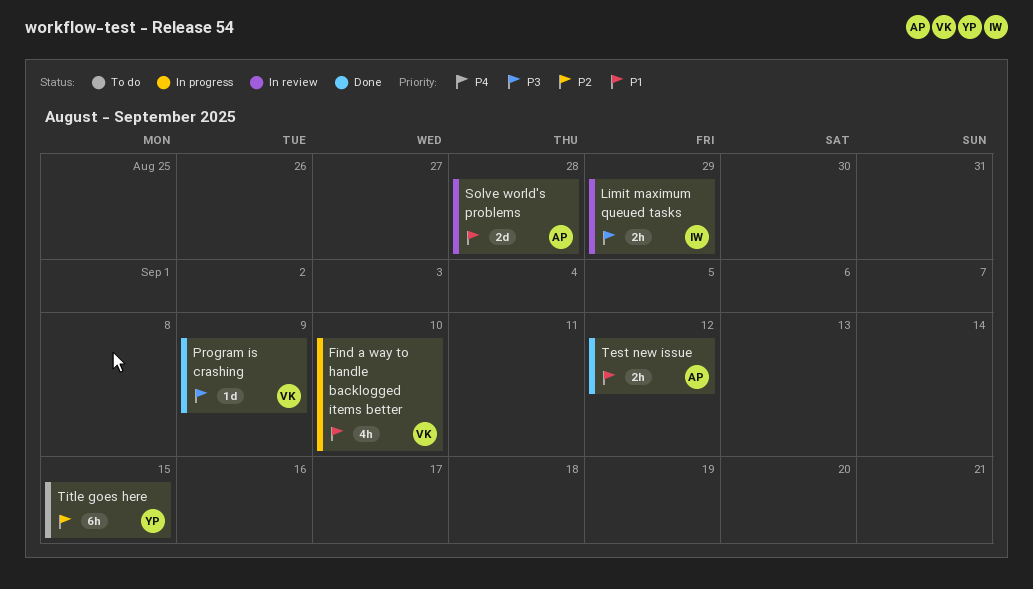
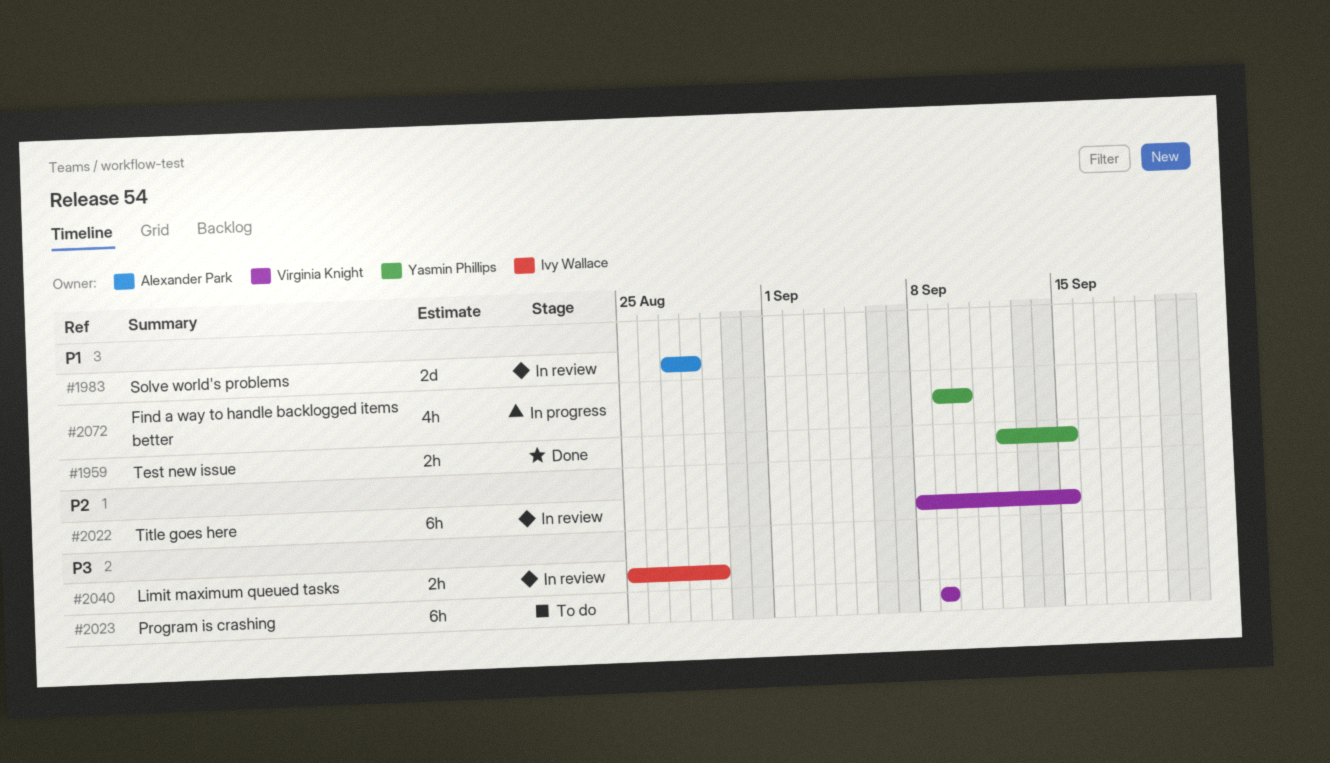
Find a way to handle backlogged items better, owner: Virginia Knight -> Yasmin Phillips
Program is crashing, status: Done -> To do
Program is crashing, estimate: 1d -> 6h
Test new issue, owner: Alexander Park -> Yasmin Phillips
Test new issue, due: Sep 12 -> Sep 15
Title goes here, status: To do -> In review
Title goes here, owner: Yasmin Phillips -> Virginia Knight

